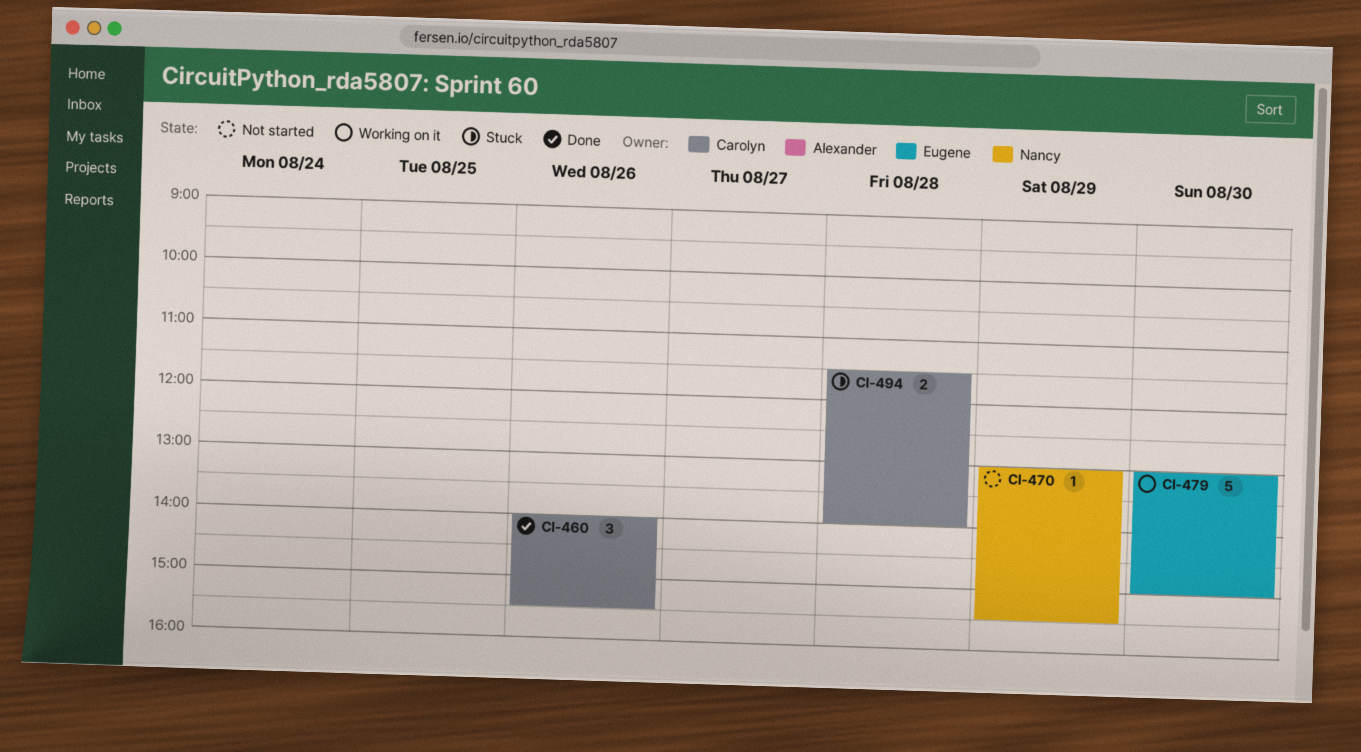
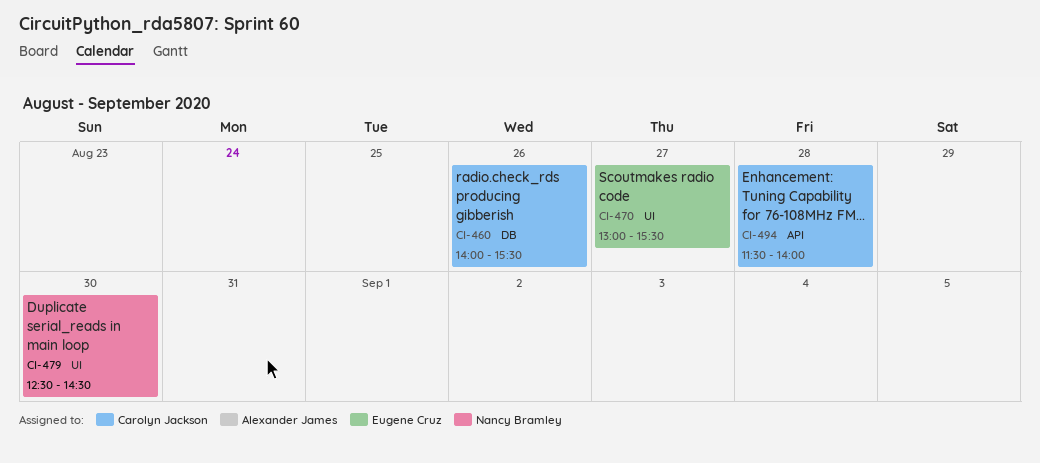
CI-470, owner: Nancy Bramley -> Eugene Cruz
CI-470, day: Aug 29 -> Aug 27
CI-479, owner: Eugene Cruz -> Nancy Bramley
CI-479, begins: 13:00 -> 12:30
CI-479, ends: 15:00 -> 14:30

